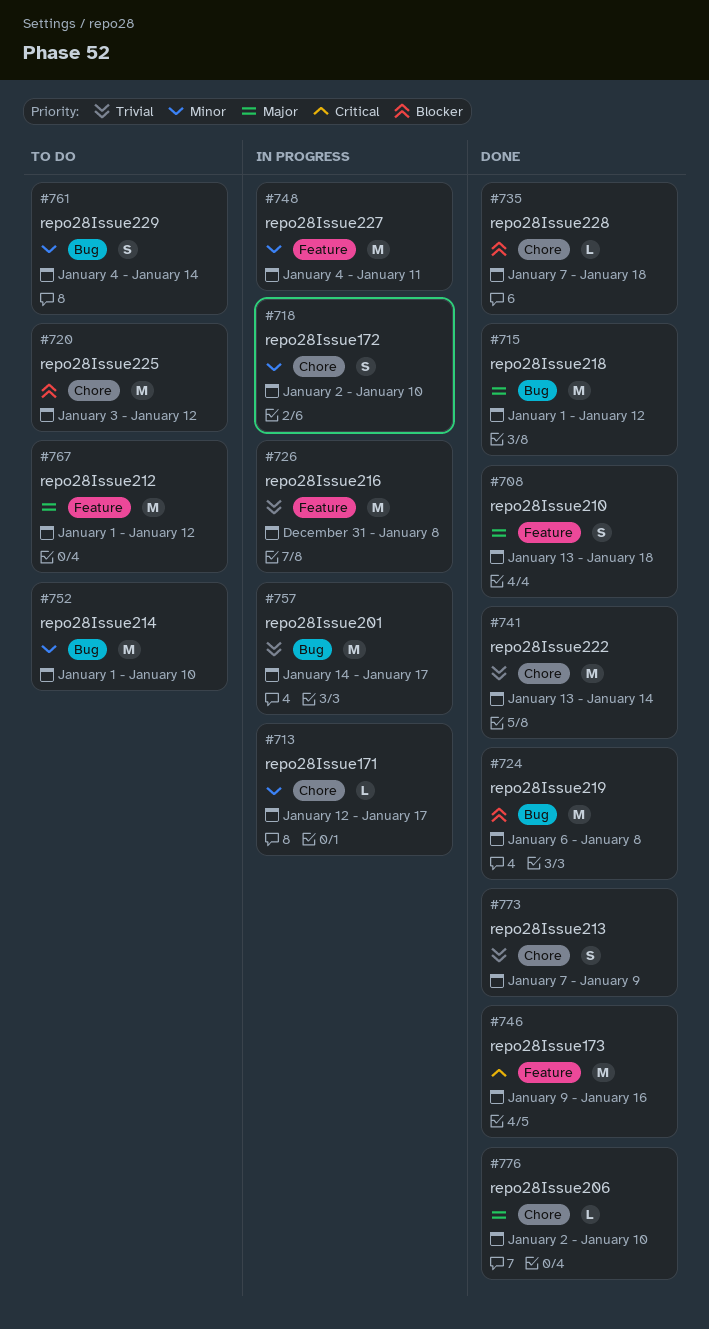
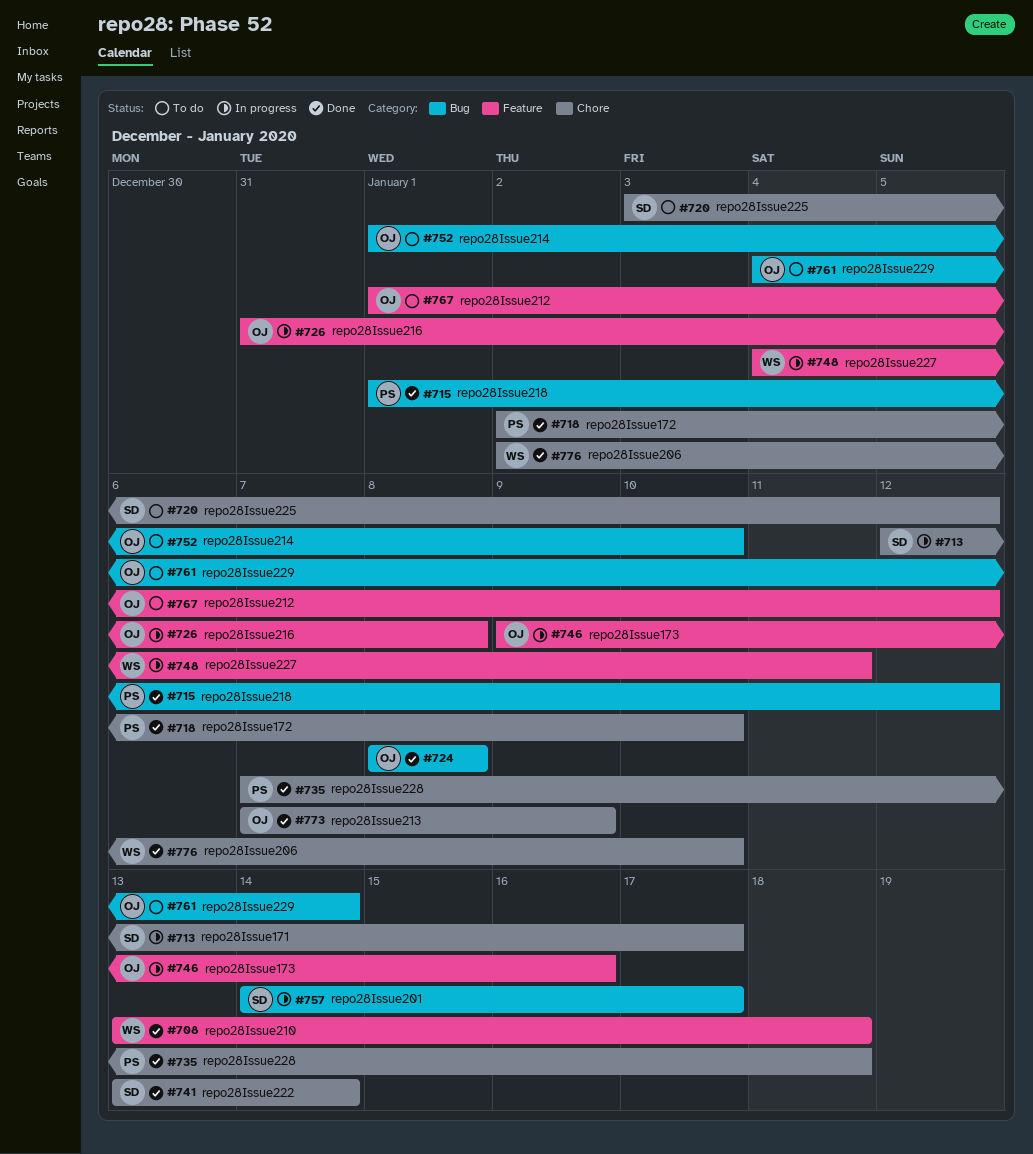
#718, status: In progress -> Done
#724, start: Jan 6 -> Jan 8
#746, status: Done -> In progress

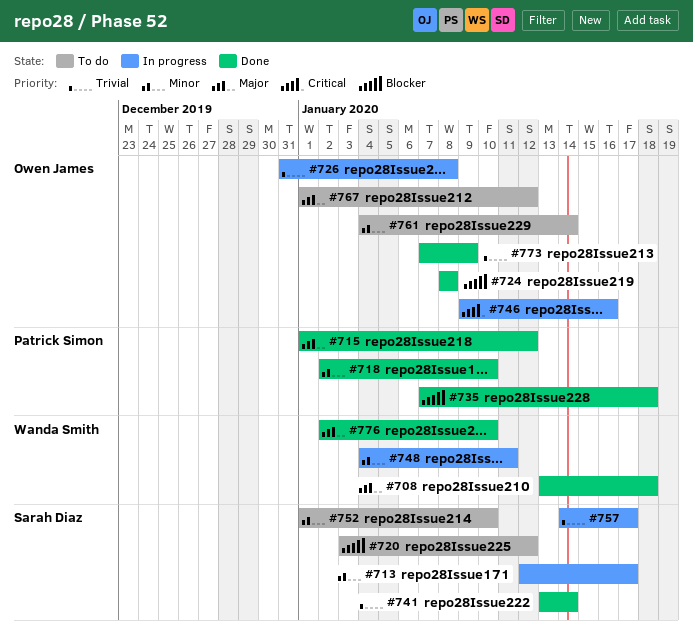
#752, owner: Owen James -> Sarah Diaz

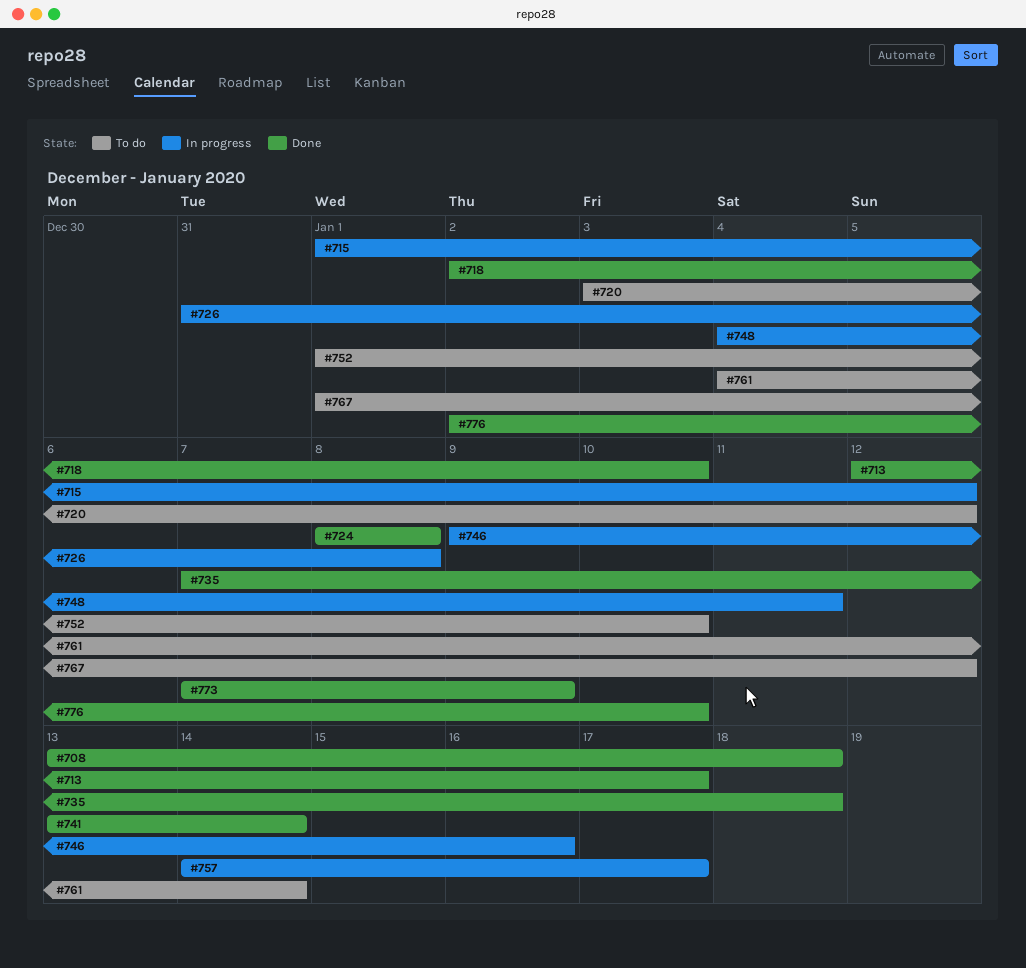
#713, status: In progress -> Done
#715, status: Done -> In progress

